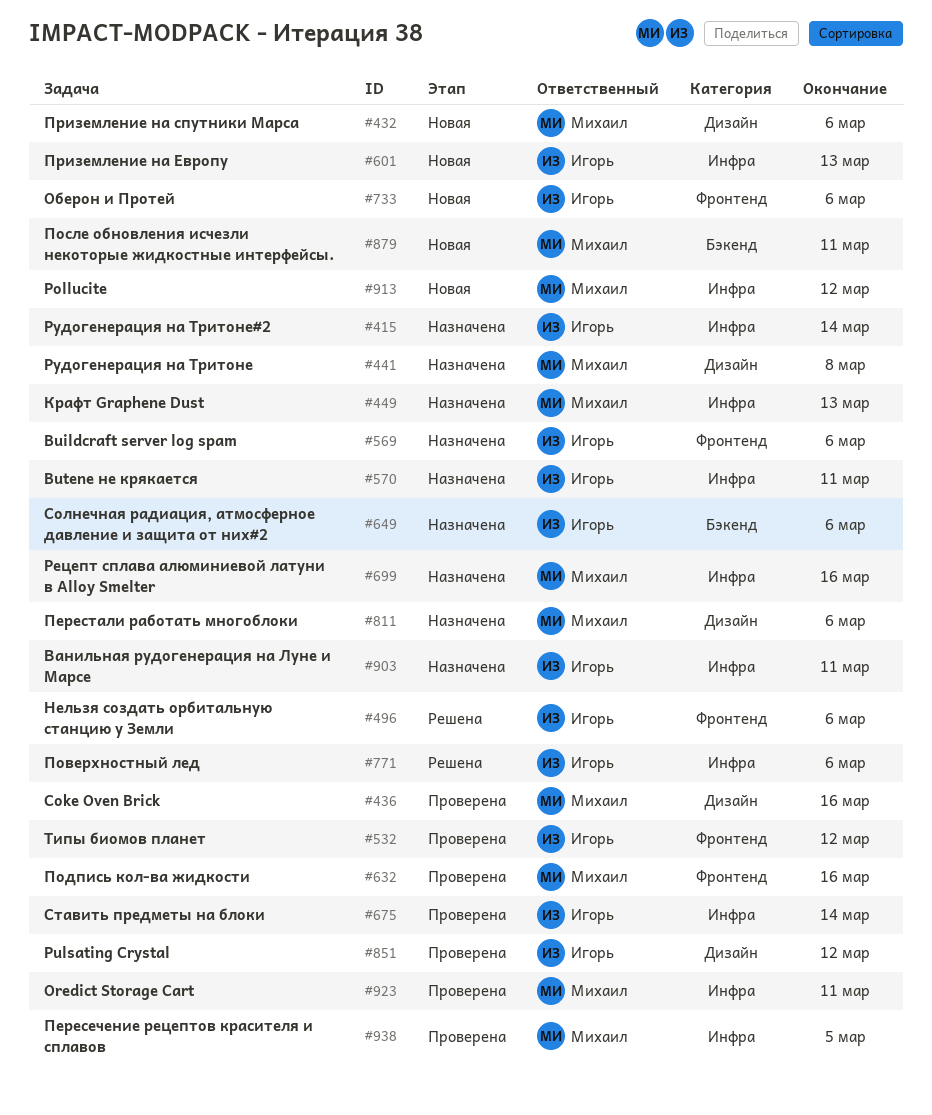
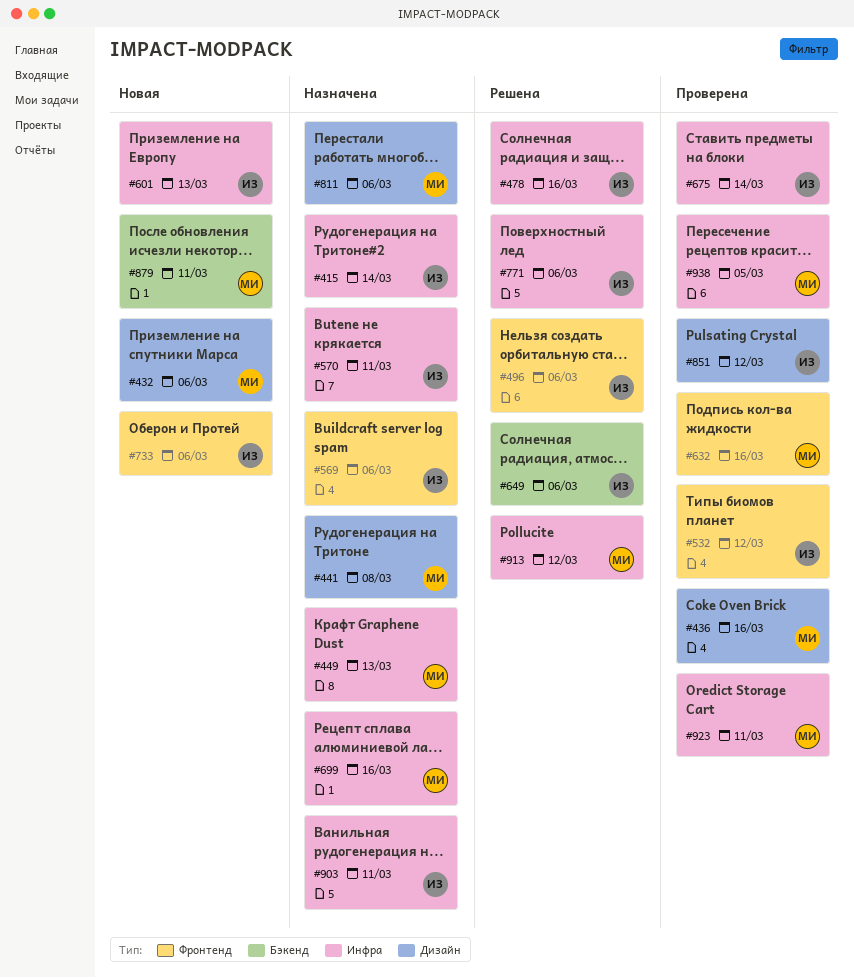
#478: none -> present
#649, status: Назначена -> Решена
#913, status: Новая -> Решена

